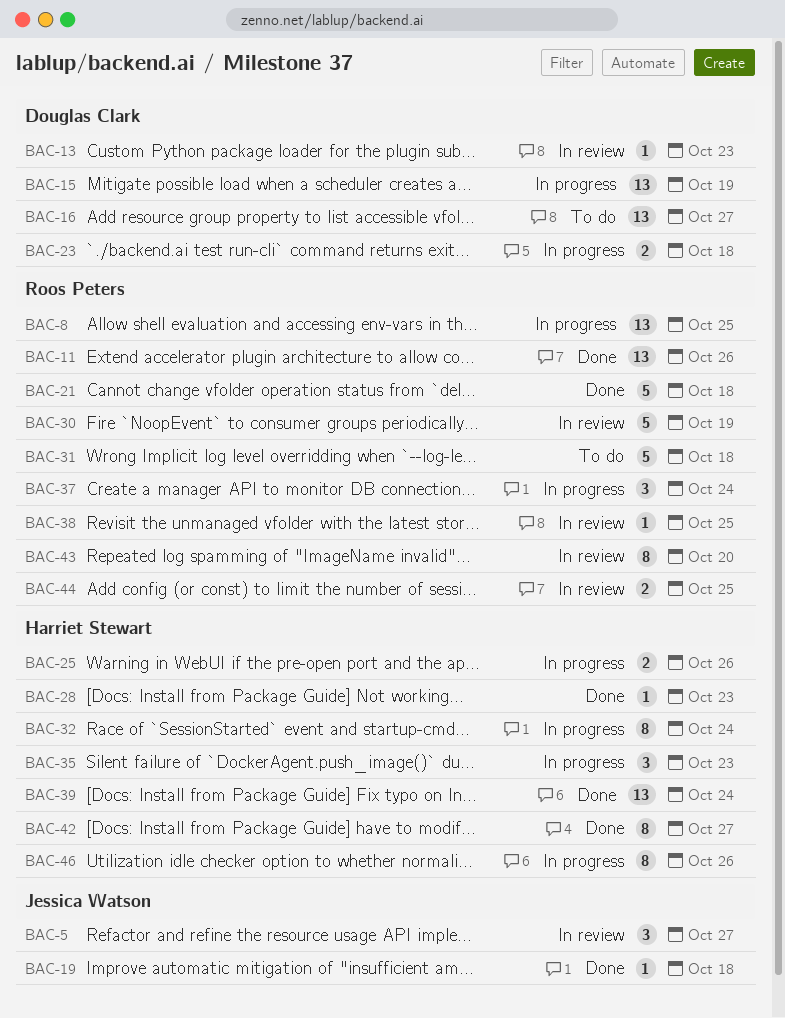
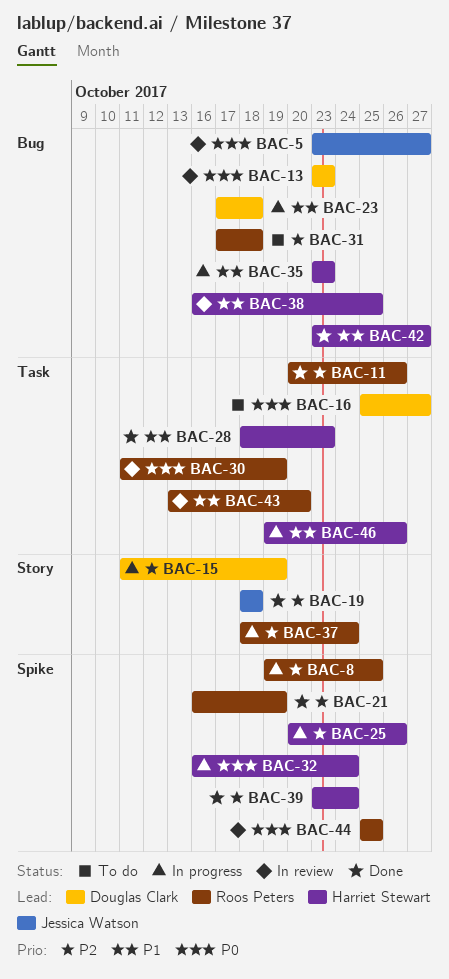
BAC-21, due: Oct 18 -> Oct 19
BAC-38, owner: Roos Peters -> Harriet Stewart

